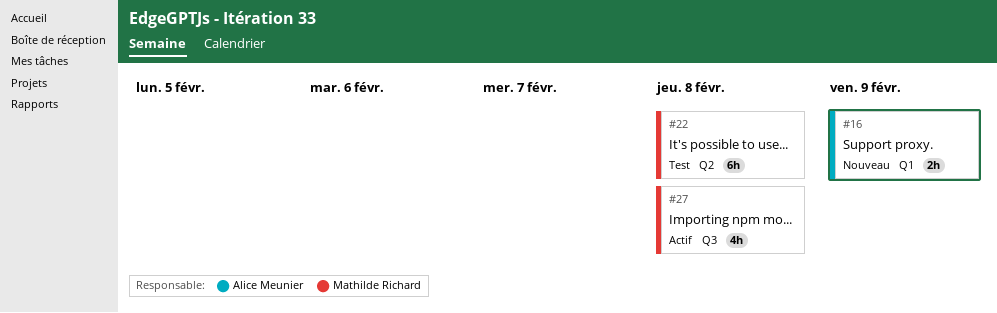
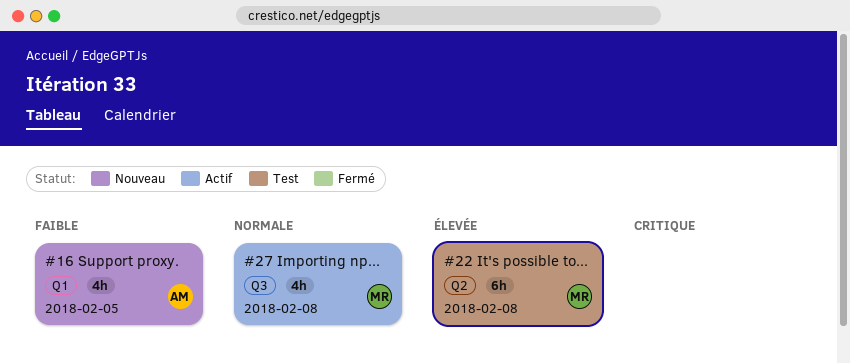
#16, estimate: 2h -> 4h
#16, due: Feb 9 -> Feb 5

